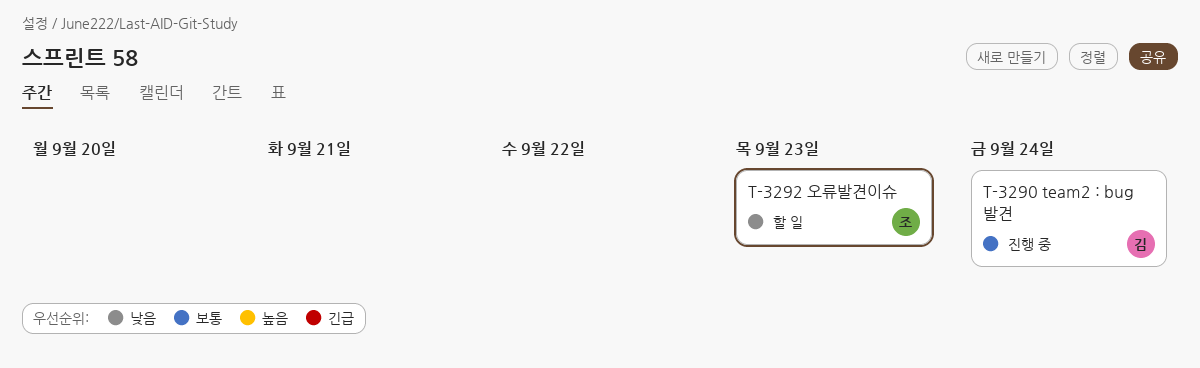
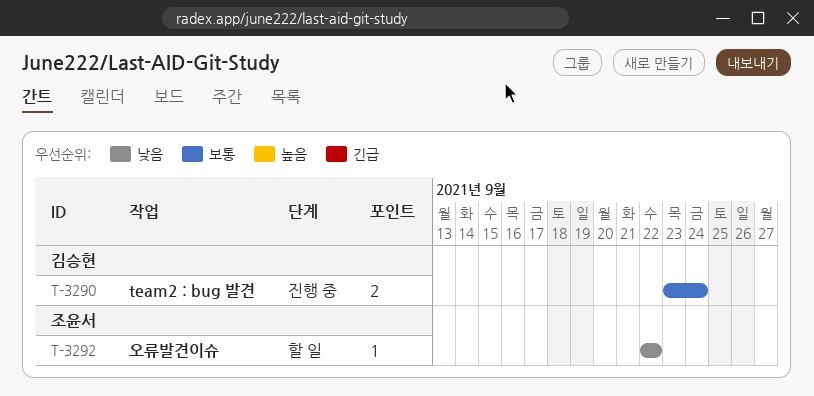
T-3292, due: Sep 23 -> Sep 22

